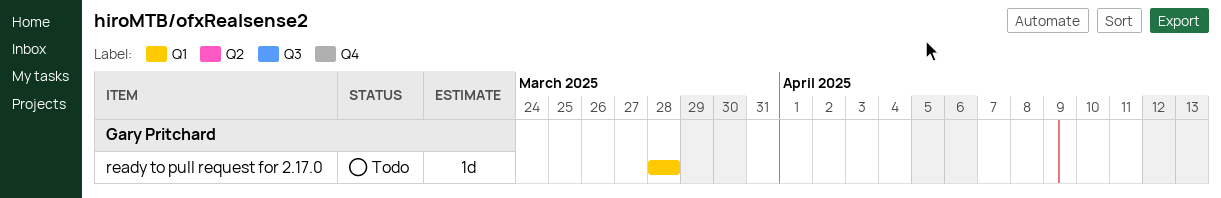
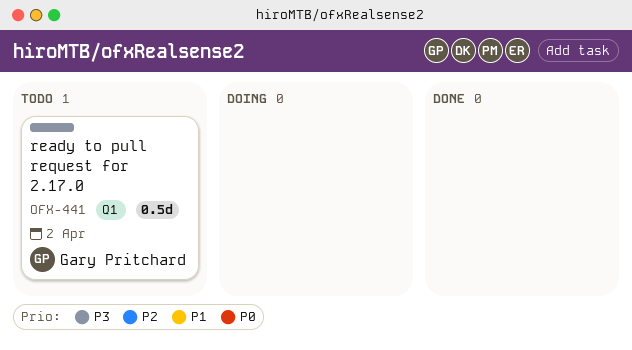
ready to pull request for 2.17.0, estimate: 1d -> 0.5d
ready to pull request for 2.17.0, due: Mar 28 -> Apr 2

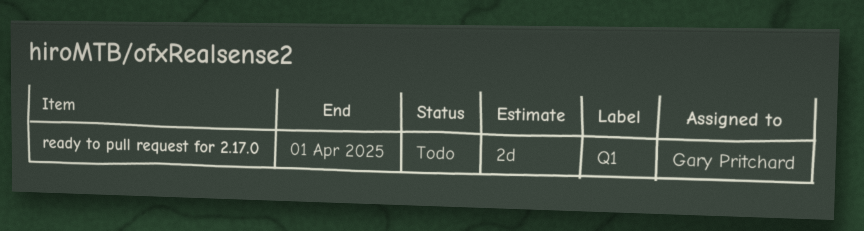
ready to pull request for 2.17.0, estimate: 0.5d -> 2d
ready to pull request for 2.17.0, due: Apr 2 -> Apr 1

